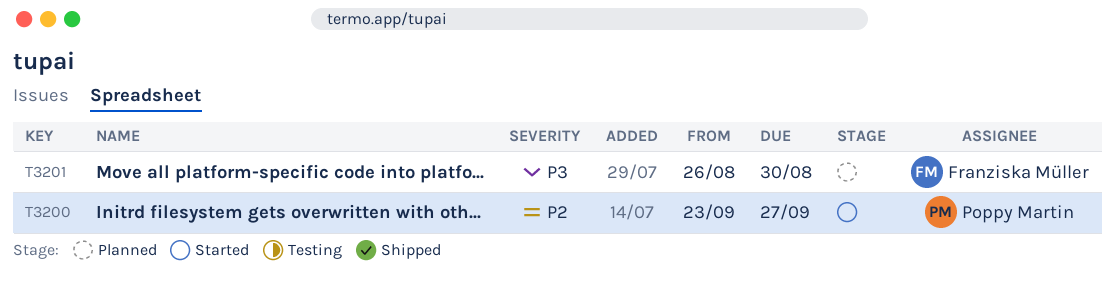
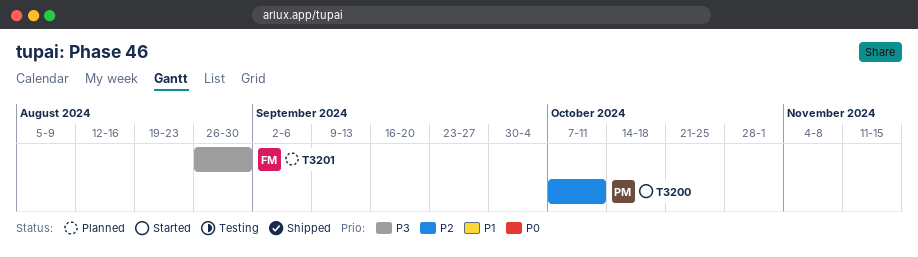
T3200, start: Sep 23 -> Oct 7
T3200, due: Sep 27 -> Oct 11

